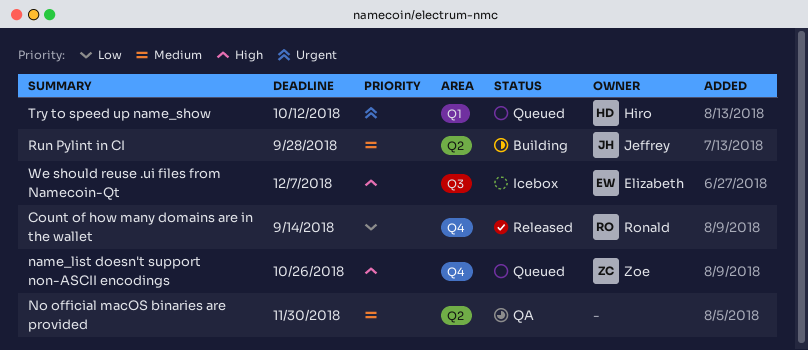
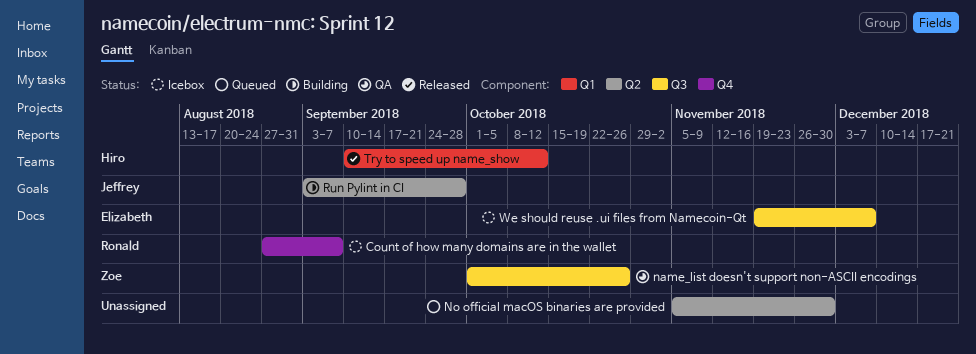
Count of how many domains are in the wallet, status: Released -> Icebox
Count of how many domains are in the wallet, due: Sep 14 -> Sep 7
name_list doesn't support non-ASCII encodings, status: Queued -> QA
name_list doesn't support non-ASCII encodings, label: Q4 -> Q3
No official macOS binaries are provided, status: QA -> Queued
Try to speed up name_show, status: Queued -> Released

